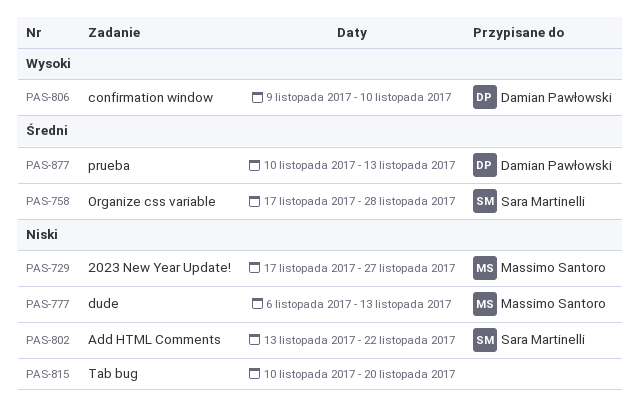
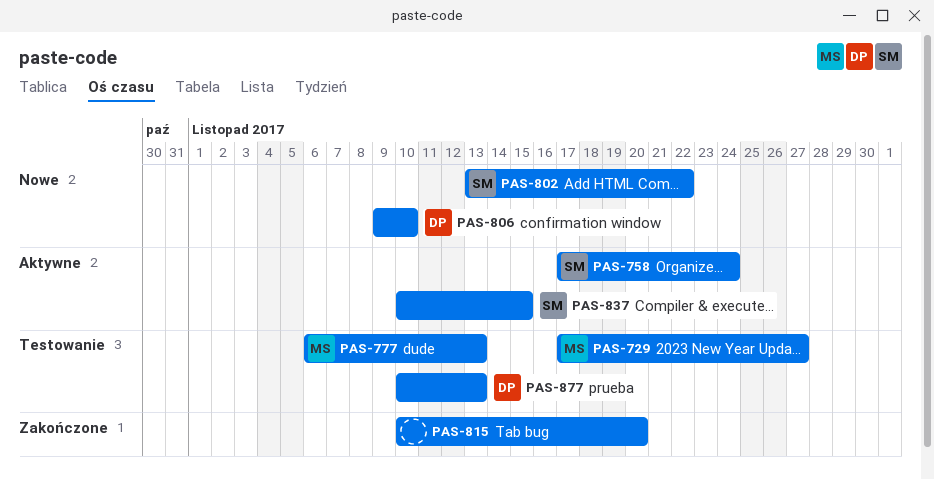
PAS-758, due: Nov 28 -> Nov 24
PAS-837: none -> present

